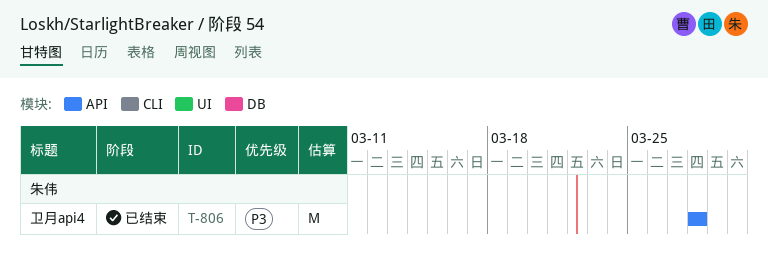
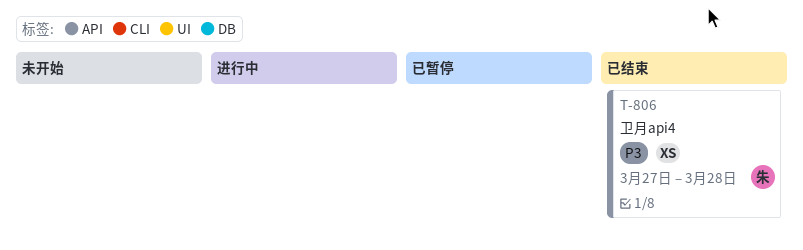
T-806, estimate: M -> XS
T-806, start: Mar 28 -> Mar 27

